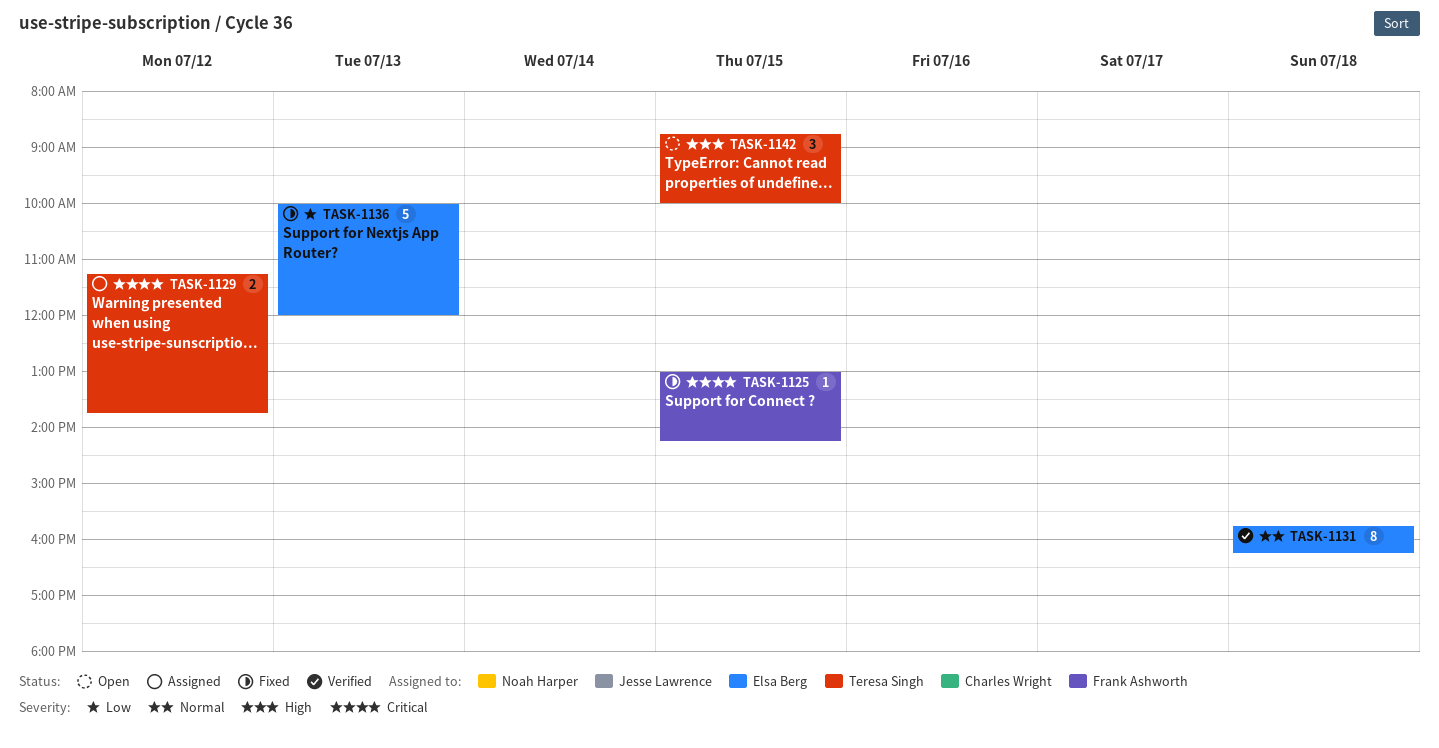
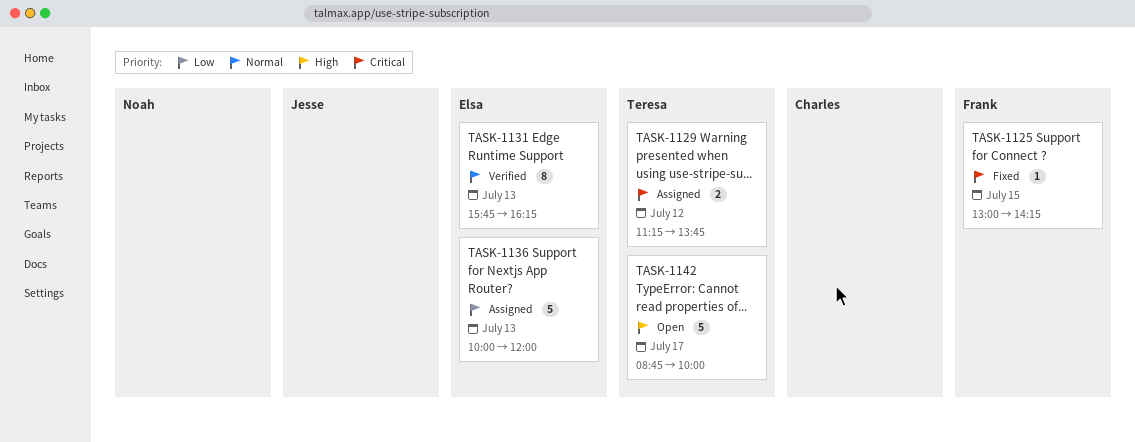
TASK-1131, day: Jul 18 -> Jul 13
TASK-1136, status: Fixed -> Assigned
TASK-1142, estimate: 3 -> 5
TASK-1142, day: Jul 15 -> Jul 17

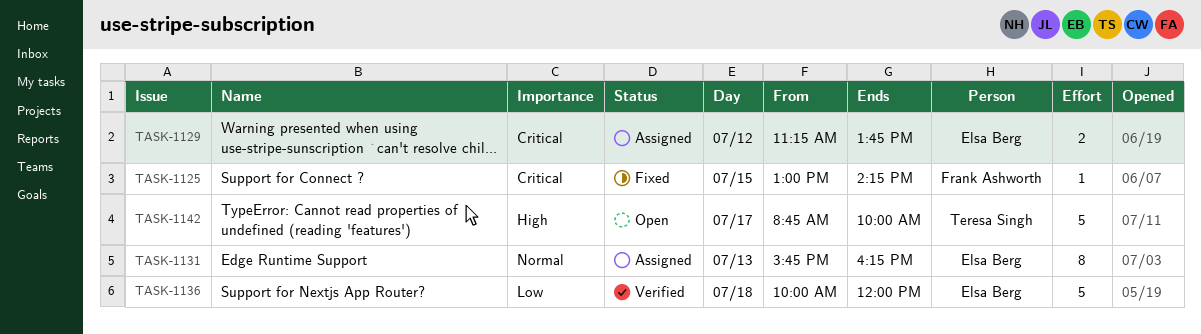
TASK-1129, owner: Teresa Singh -> Elsa Berg
TASK-1131, status: Verified -> Assigned
TASK-1136, status: Assigned -> Verified
TASK-1136, day: Jul 13 -> Jul 18

